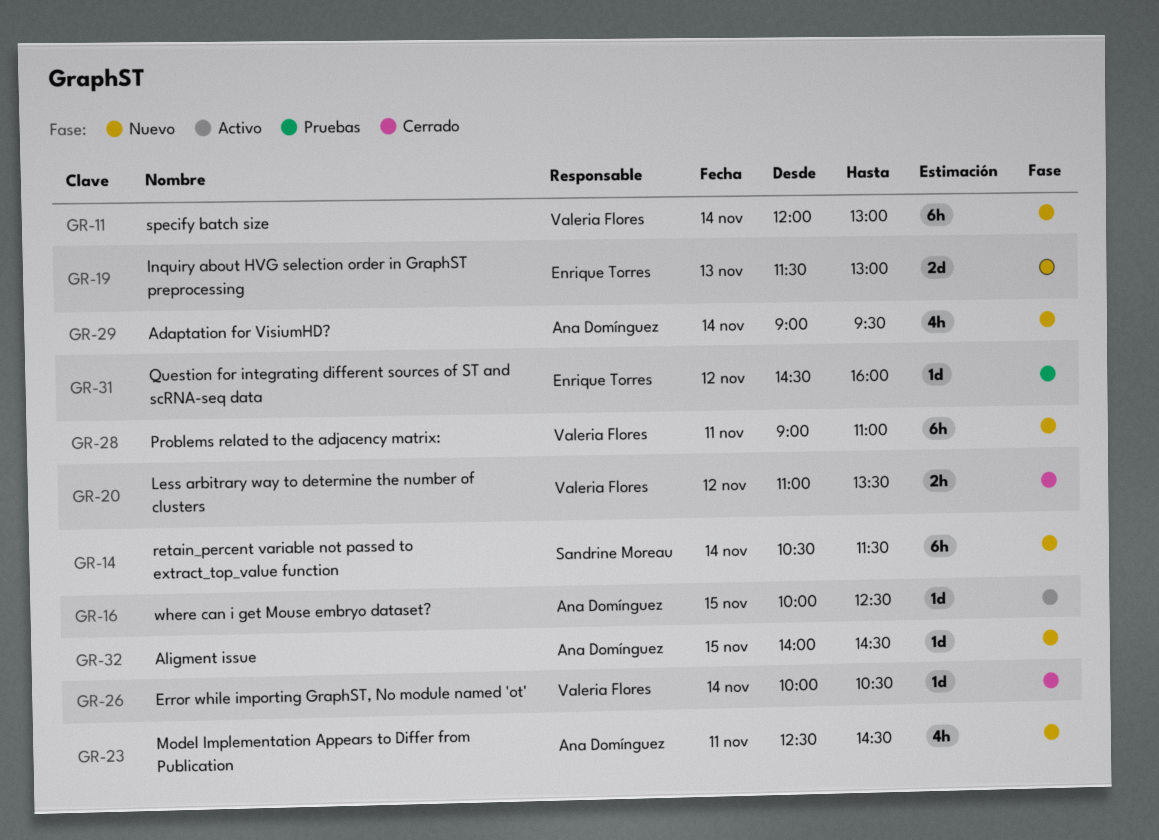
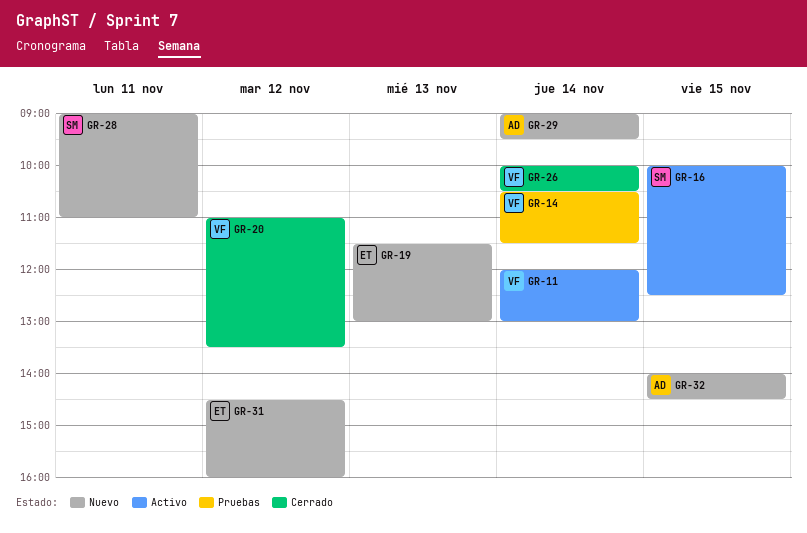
GR-11, status: Nuevo -> Activo
GR-14, status: Nuevo -> Pruebas
GR-14, owner: Sandrine Moreau -> Valeria Flores
GR-16, owner: Ana Domínguez -> Sandrine Moreau
GR-23: present -> none
GR-28, owner: Valeria Flores -> Sandrine Moreau
GR-31, status: Pruebas -> Nuevo

